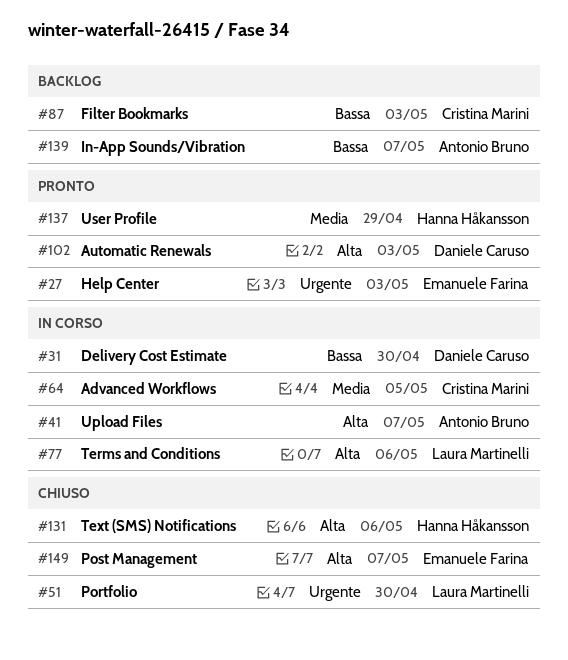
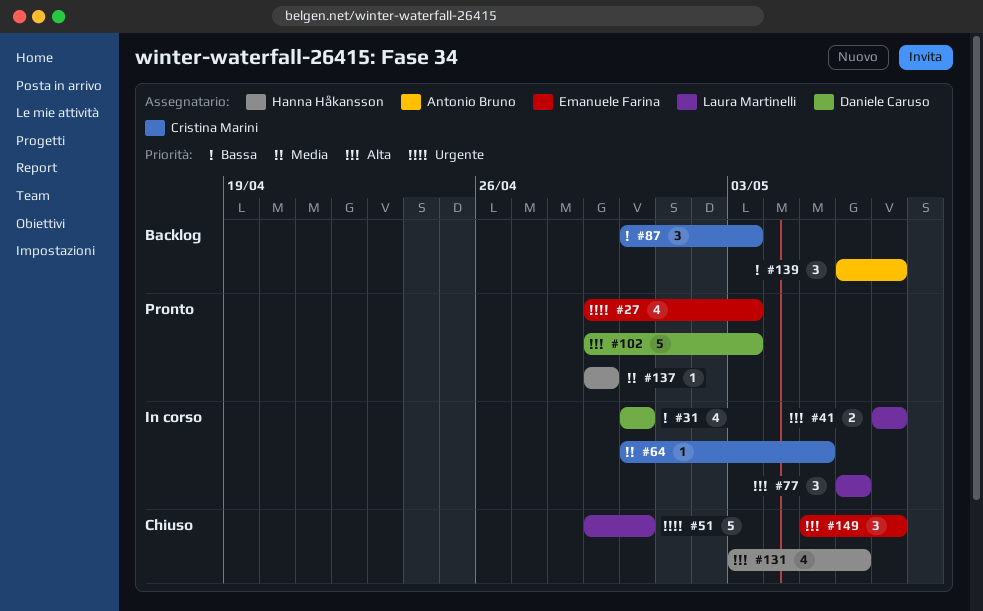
#41, owner: Antonio Bruno -> Laura Martinelli

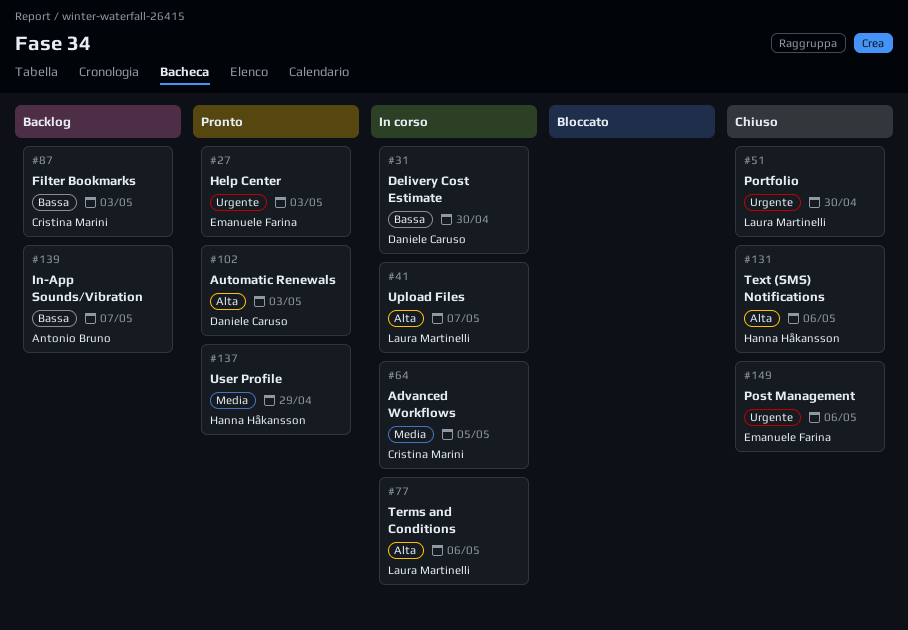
#149, priority: Alta -> Urgente
#149, due: May 7 -> May 6

